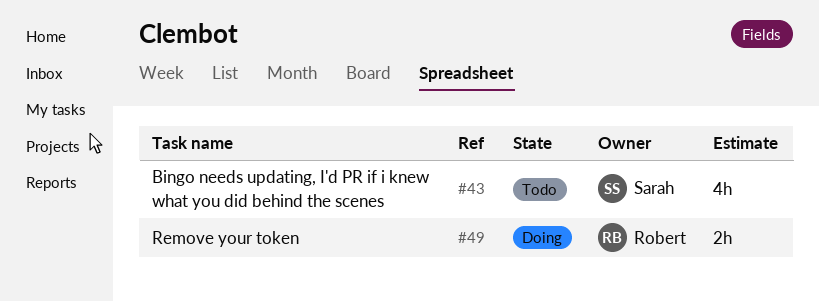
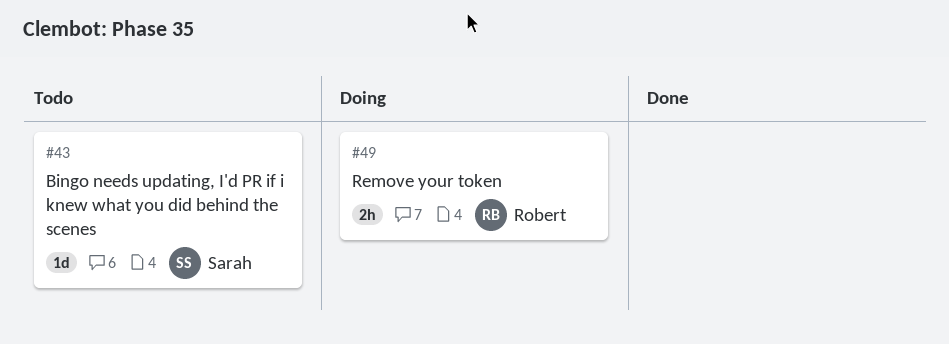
#43, estimate: 4h -> 1d

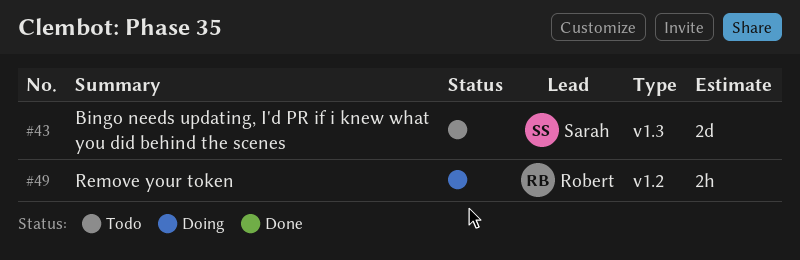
#43, estimate: 1d -> 2d

